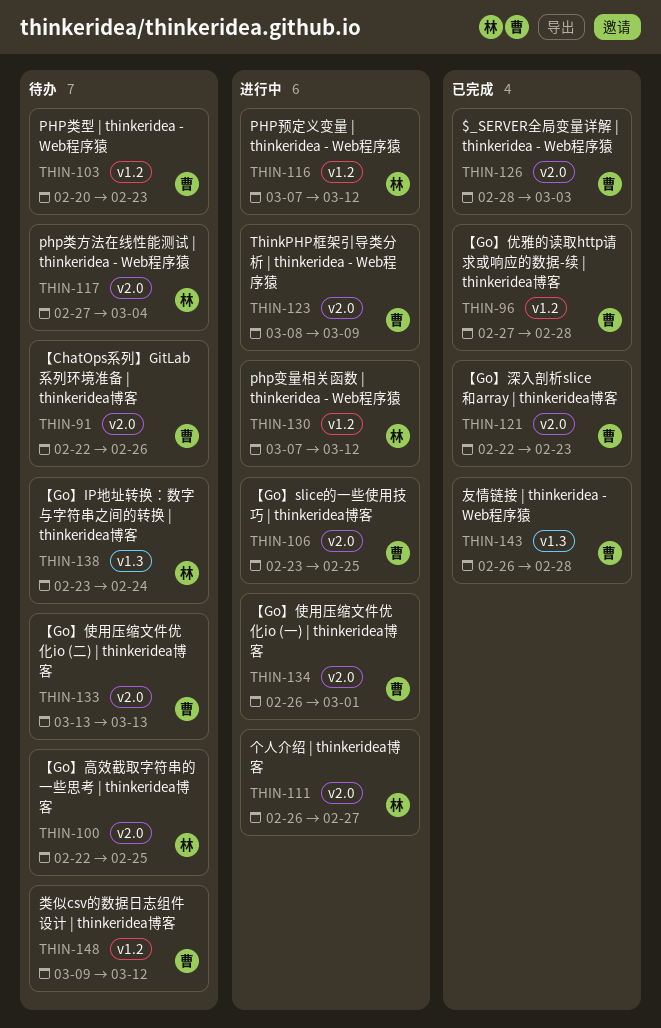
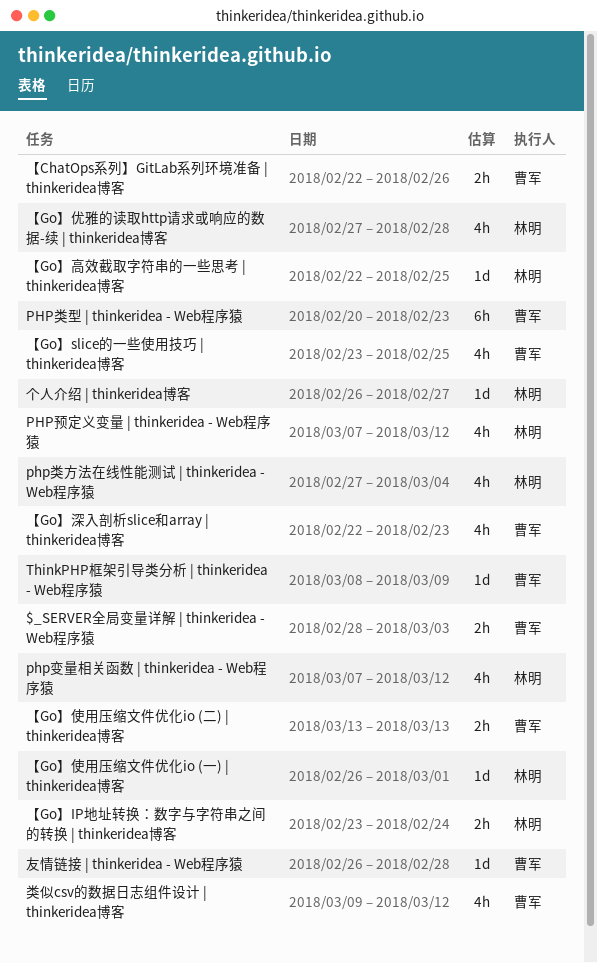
【Go】优雅的读取http请求或响应的数据-续 | thinkeridea博客, owner: 曹军 -> 林明
【Go】使用压缩文件优化io (一) | thinkeridea博客, owner: 曹军 -> 林明

